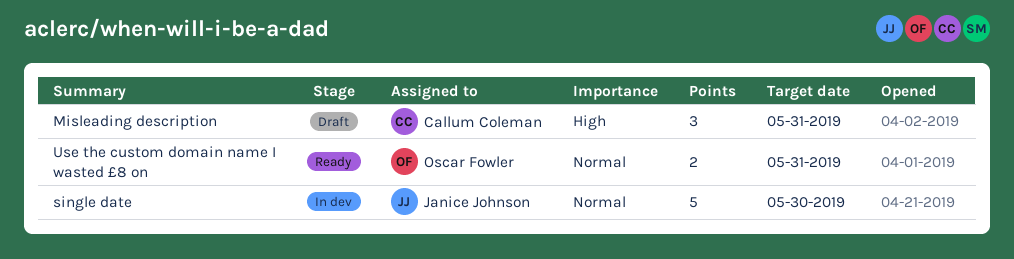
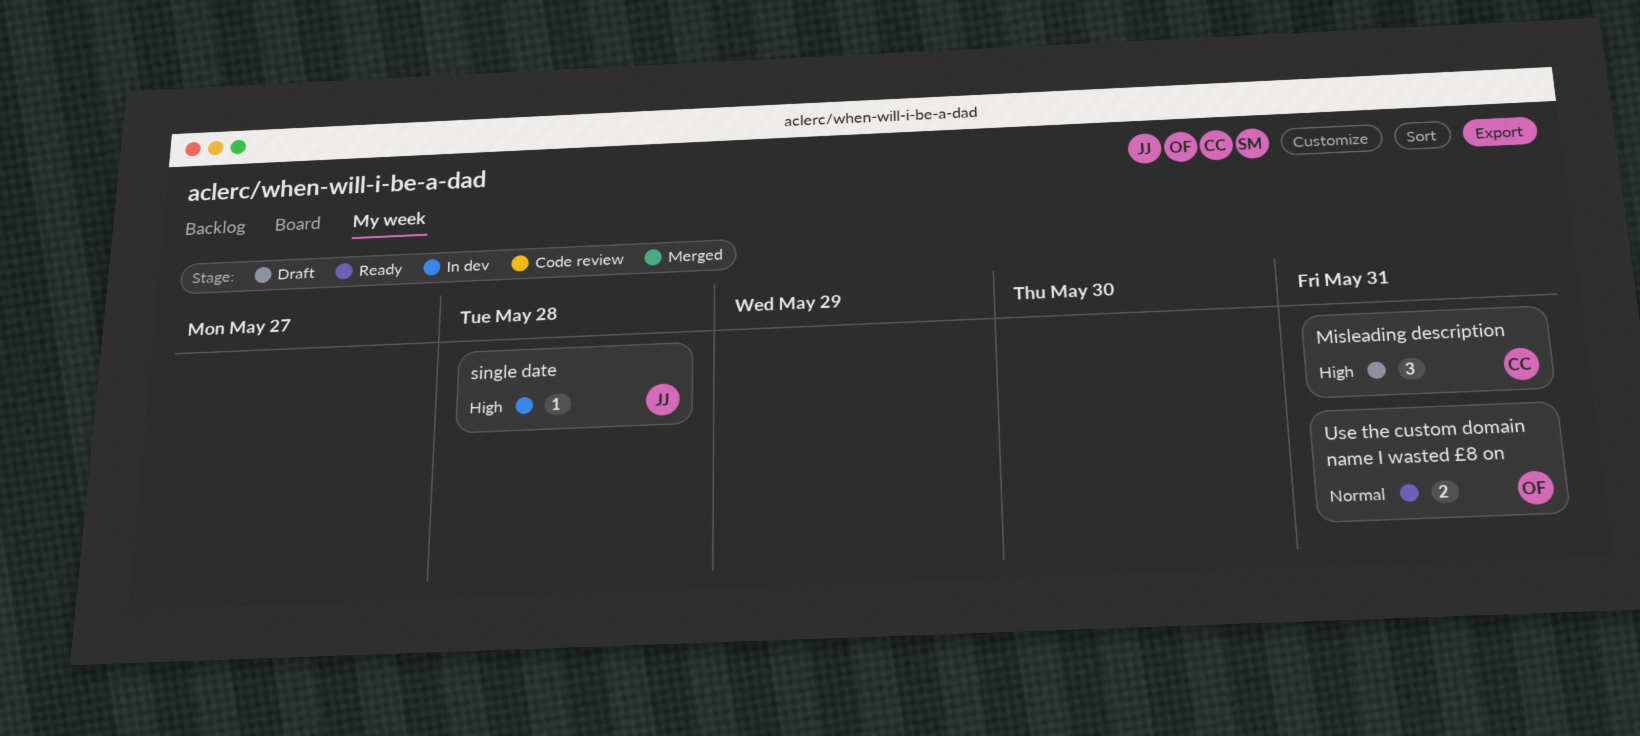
single date, priority: Normal -> High
single date, estimate: 5 -> 1
single date, due: May 30 -> May 28

